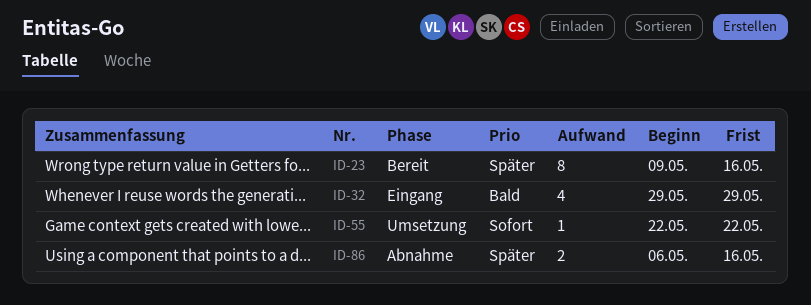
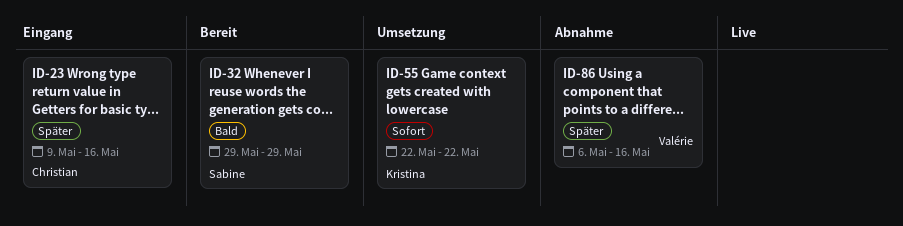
ID-23, status: Bereit -> Eingang
ID-32, status: Eingang -> Bereit

